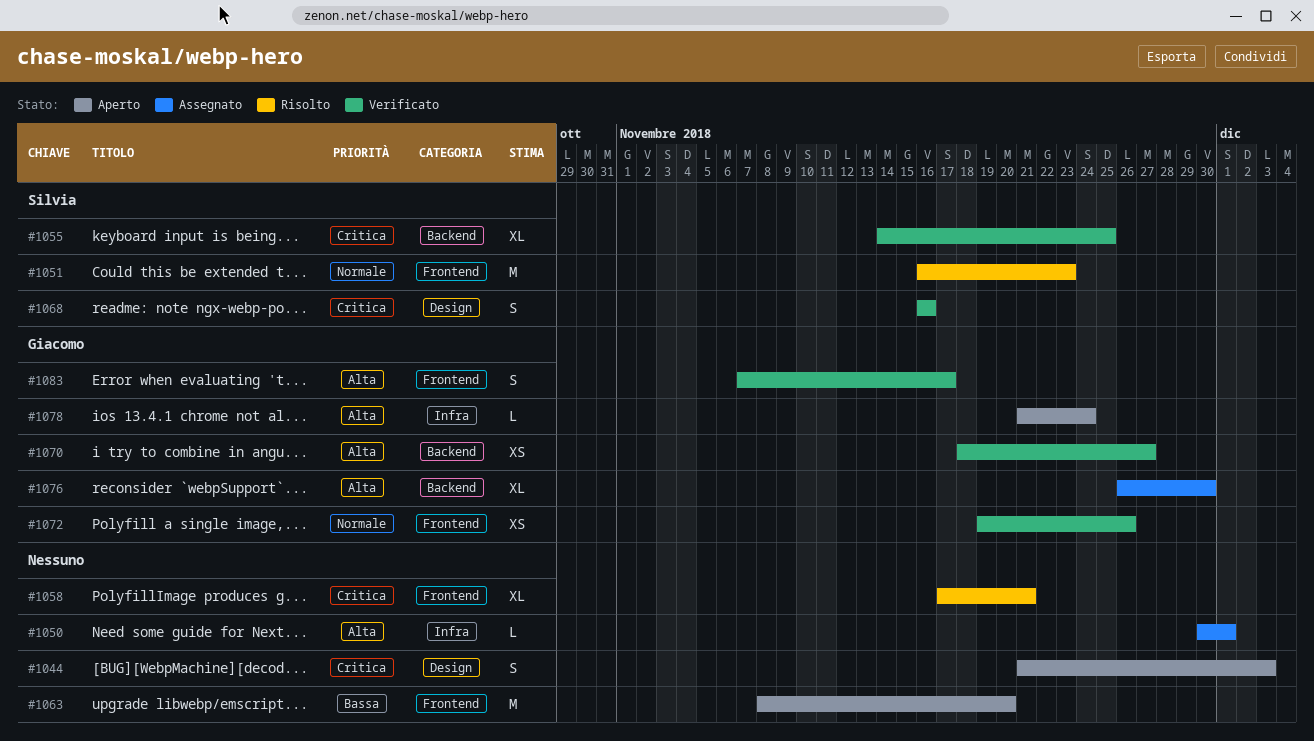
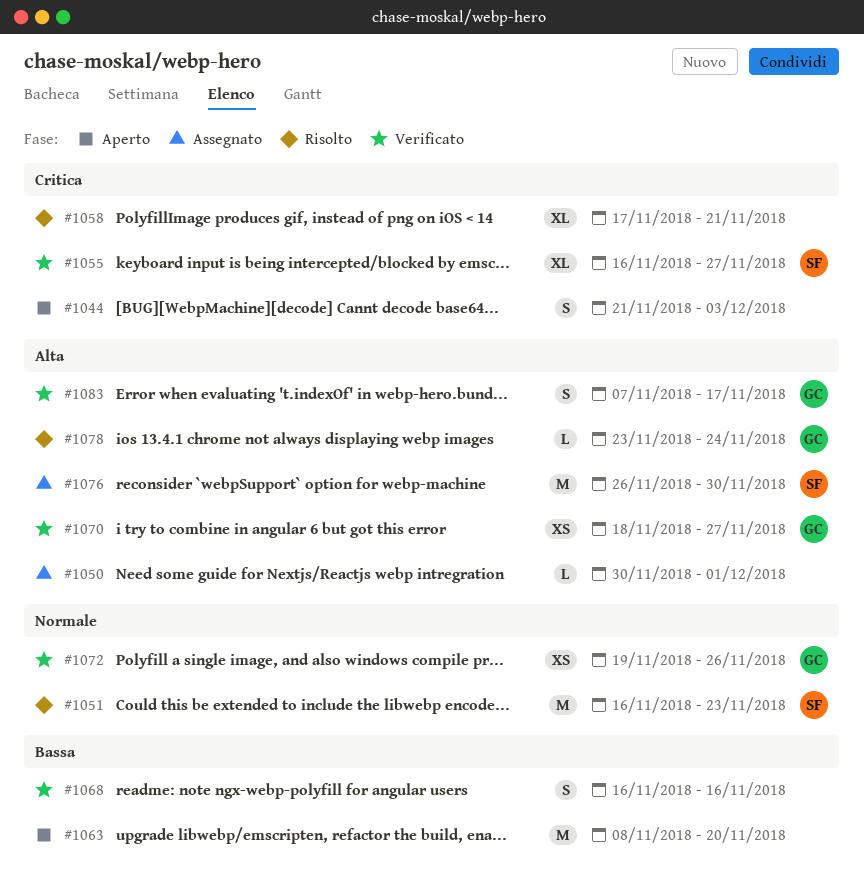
#1055, start: Nov 14 -> Nov 16
#1055, due: Nov 25 -> Nov 27
#1068, owner: Silvia -> none
#1068, priority: Critica -> Bassa
#1076, owner: Giacomo -> Silvia
#1076, estimate: XL -> M
#1078, status: Aperto -> Risolto
#1078, start: Nov 21 -> Nov 23

